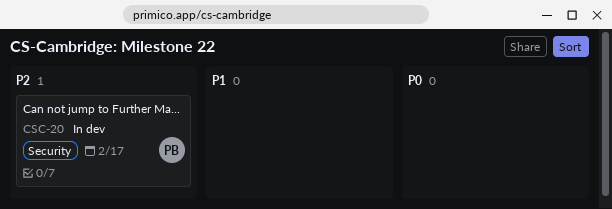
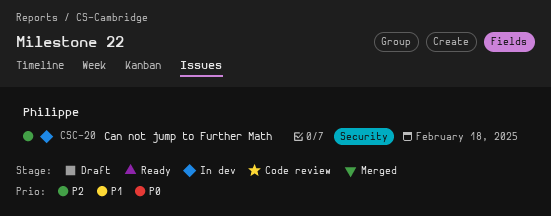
CSC-20, due: Feb 17 -> Feb 18

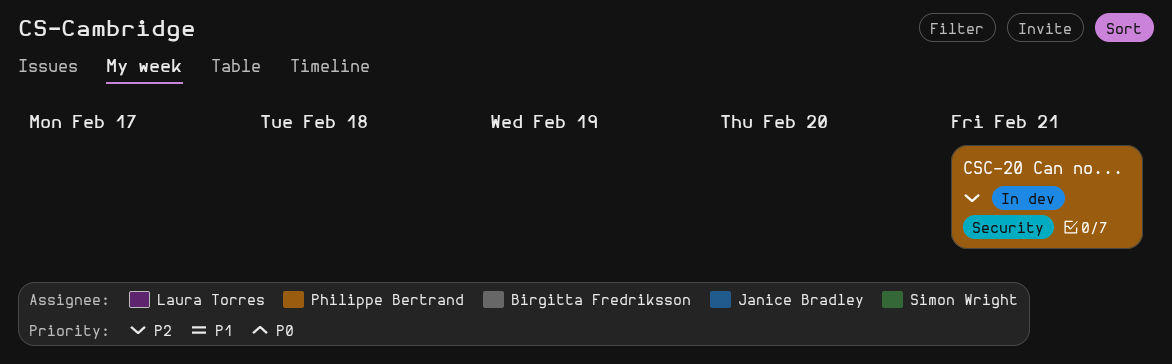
CSC-20, due: Feb 18 -> Feb 21

